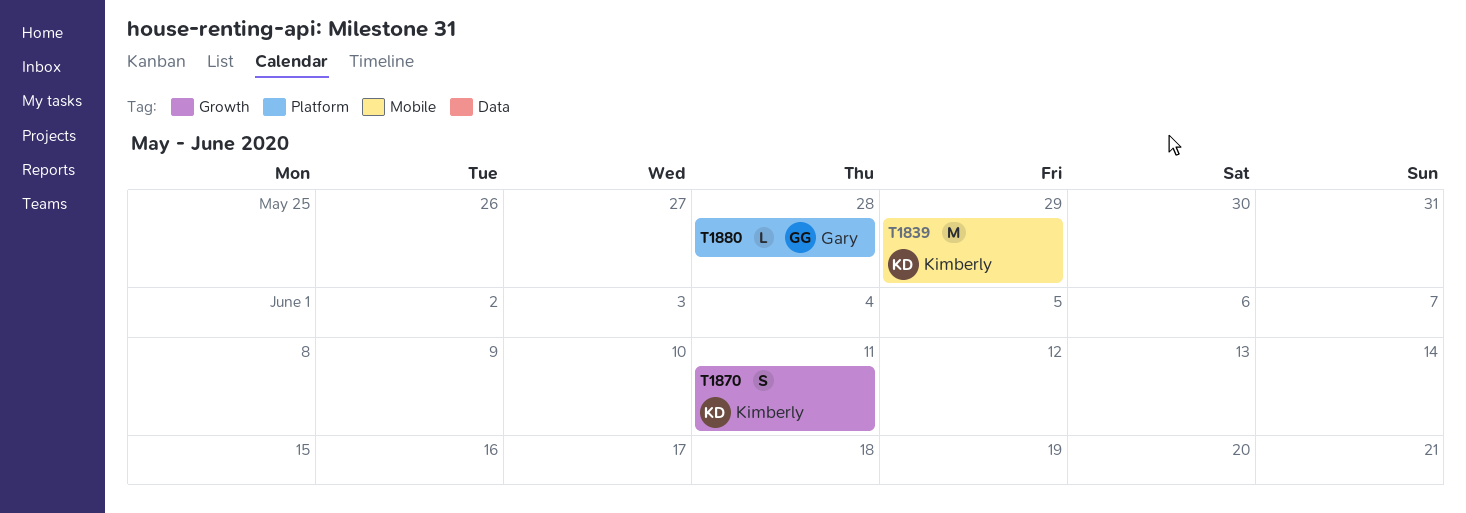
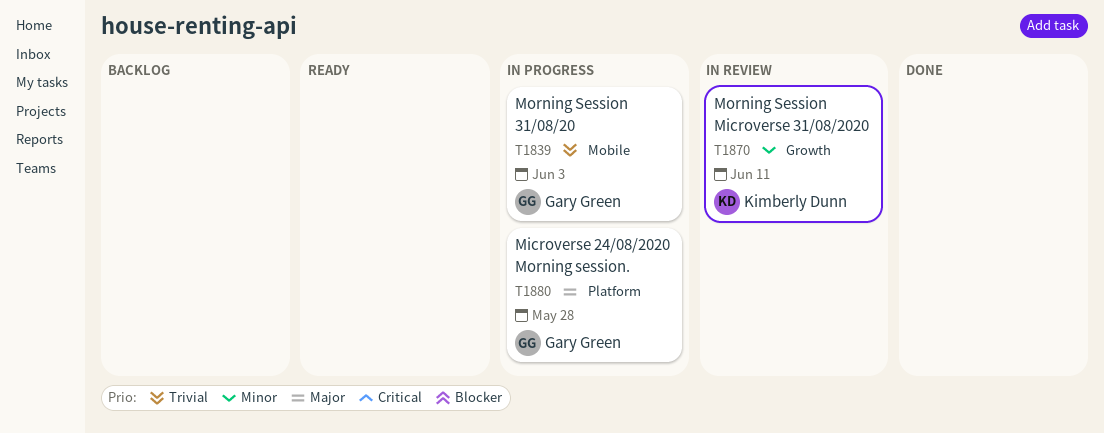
T1839, owner: Kimberly Dunn -> Gary Green
T1839, due: May 29 -> Jun 3

